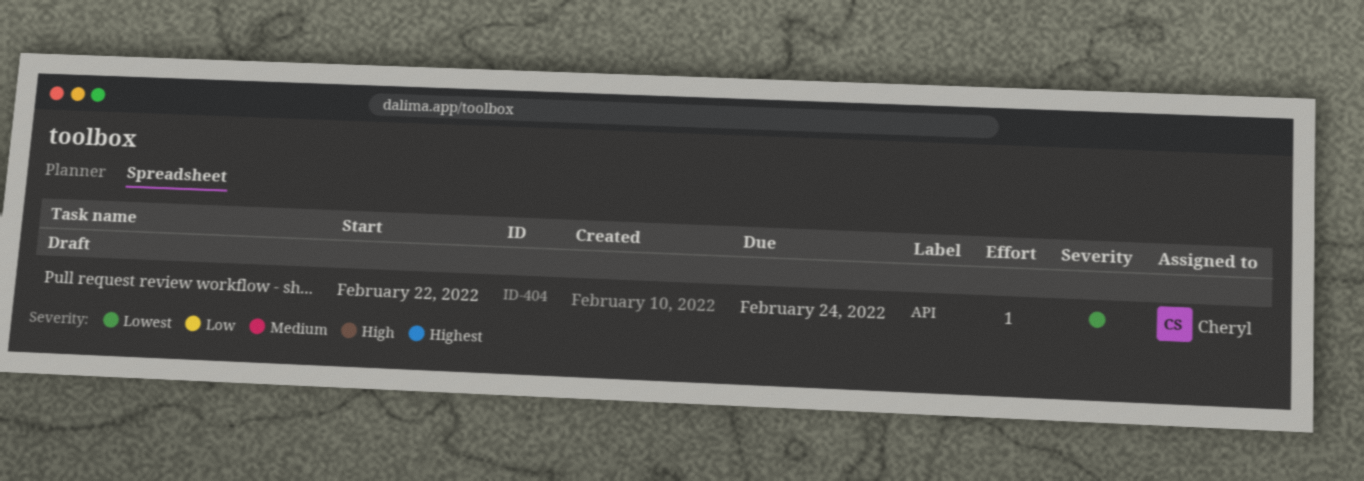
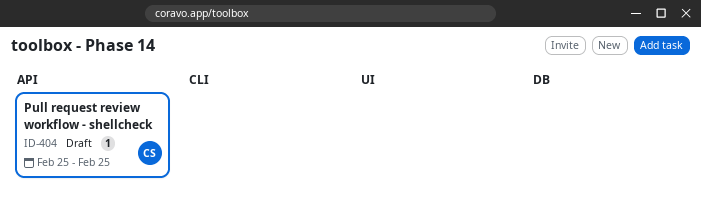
ID-404, start: Feb 22 -> Feb 25
ID-404, due: Feb 24 -> Feb 25

